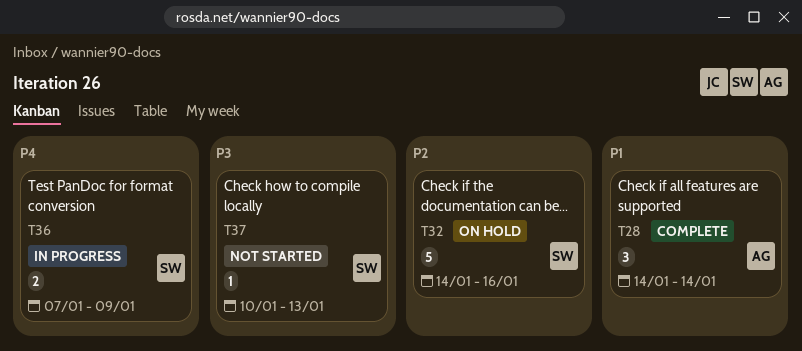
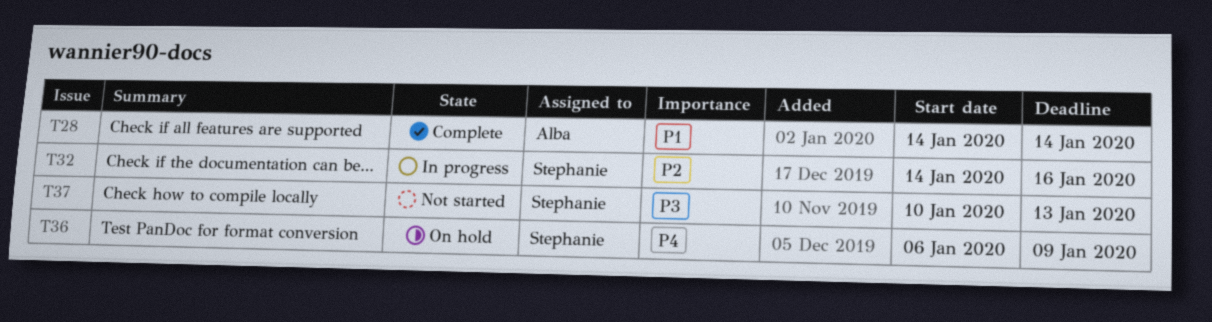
T32, status: On hold -> In progress
T36, status: In progress -> On hold
T36, start: Jan 7 -> Jan 6

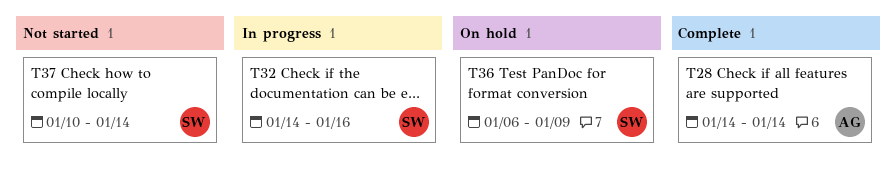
T37, due: Jan 13 -> Jan 14

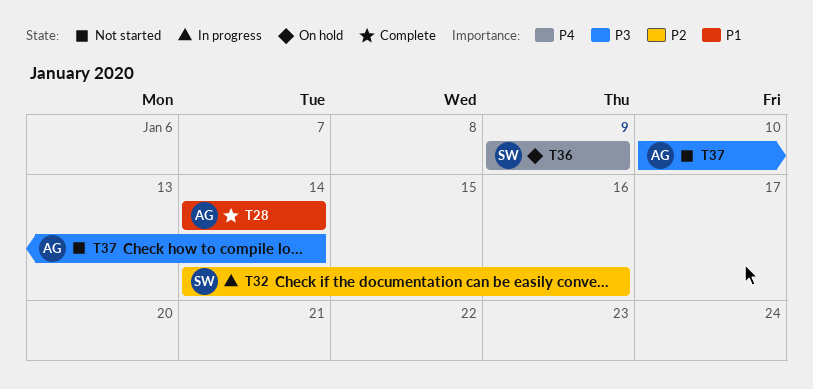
T36, start: Jan 6 -> Jan 9
T37, owner: SW -> AG

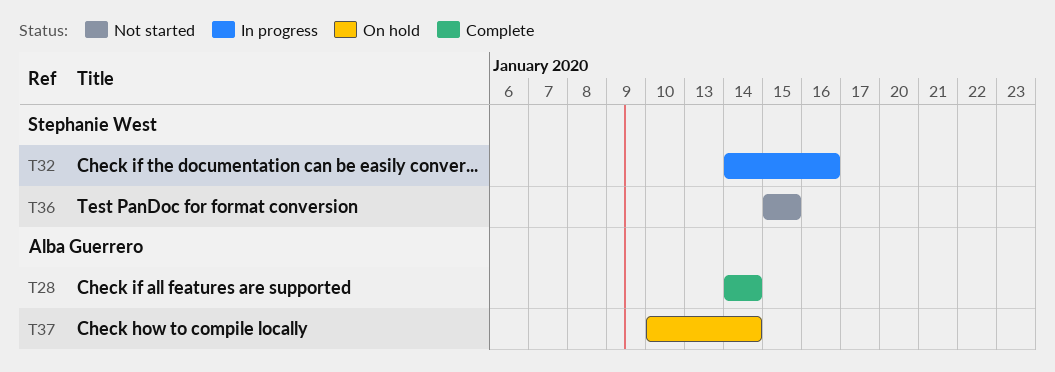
T36, status: On hold -> Not started
T36, start: Jan 9 -> Jan 15
T36, due: Jan 9 -> Jan 15
T37, status: Not started -> On hold

